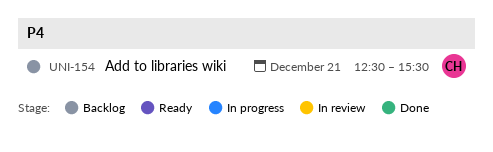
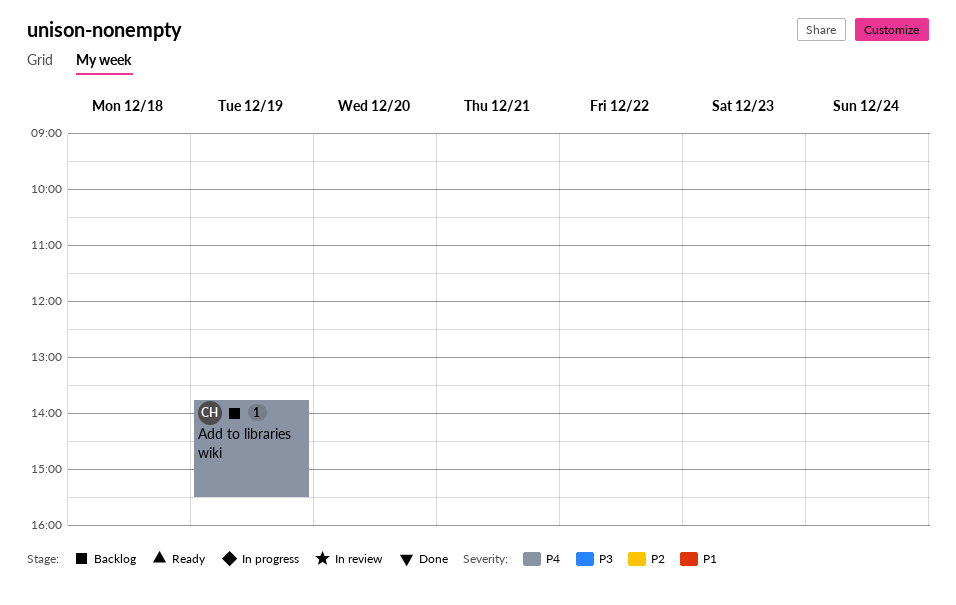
Add to libraries wiki, day: Dec 21 -> Dec 19
Add to libraries wiki, begins: 12:30 -> 13:45

